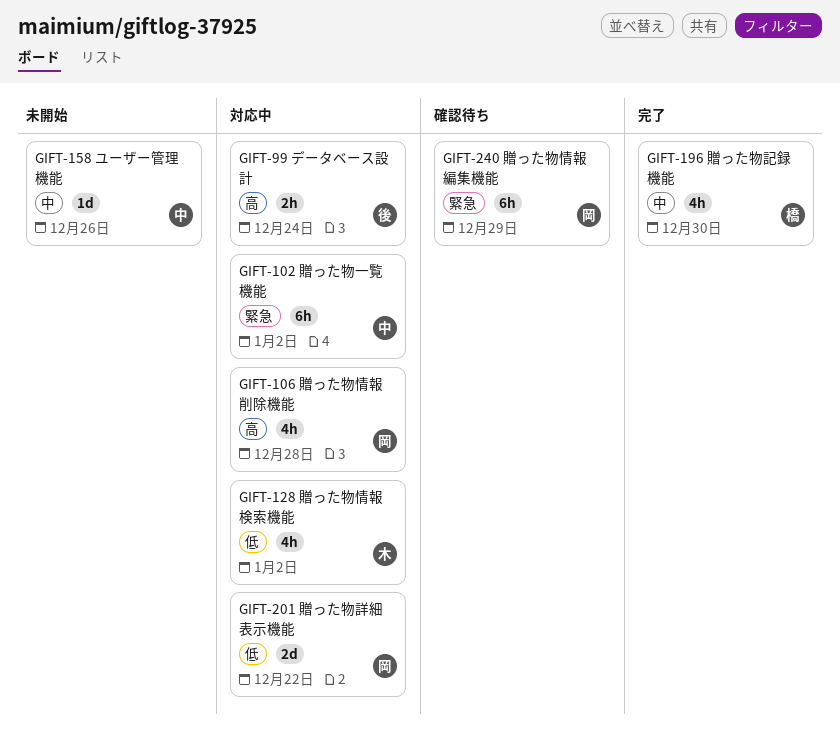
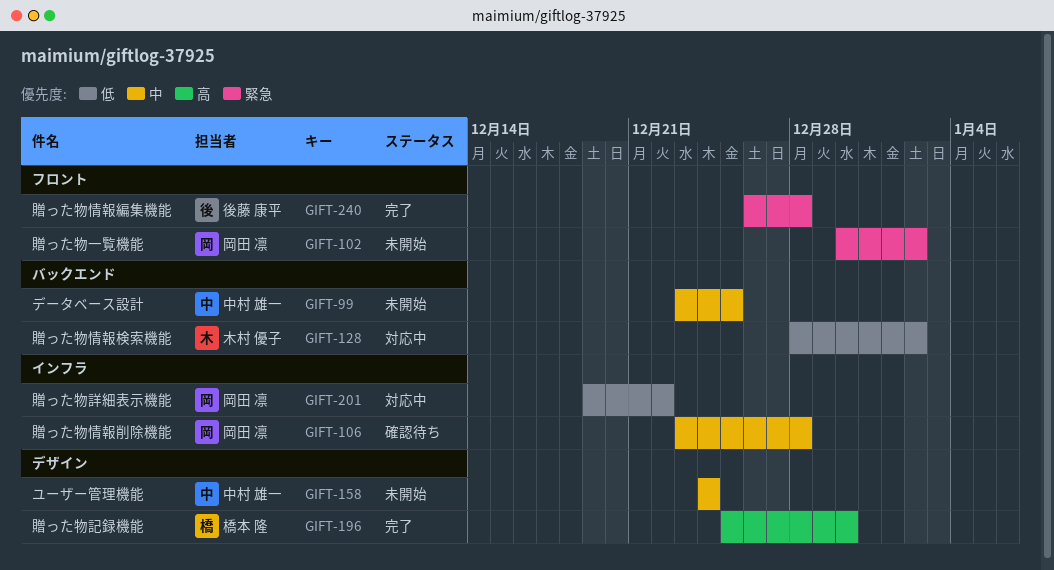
GIFT-99, status: 対応中 -> 未開始
GIFT-99, owner: 後藤 康平 -> 中村 雄一
GIFT-99, priority: 高 -> 中
GIFT-99, due: Dec 24 -> Dec 25
GIFT-102, status: 対応中 -> 未開始
GIFT-102, owner: 中村 雄一 -> 岡田 凛
GIFT-106, status: 対応中 -> 確認待ち
GIFT-106, priority: 高 -> 中
GIFT-158, due: Dec 26 -> Dec 24
GIFT-196, priority: 中 -> 高
GIFT-240, status: 確認待ち -> 完了
GIFT-240, owner: 岡田 凛 -> 後藤 康平
GIFT-240, due: Dec 29 -> Dec 28

